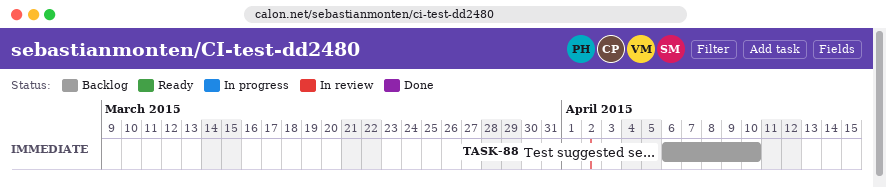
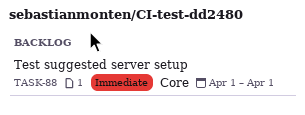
TASK-88, start: Apr 6 -> Apr 1
TASK-88, due: Apr 10 -> Apr 1

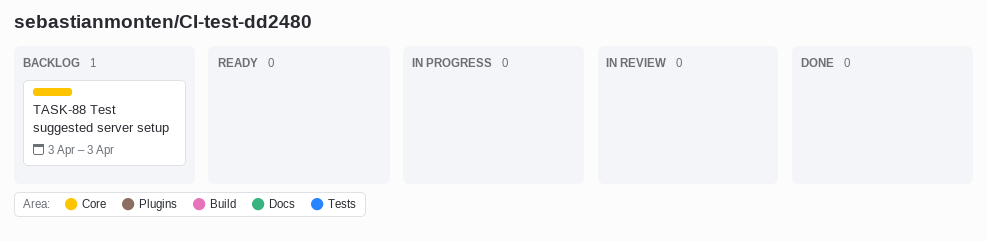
TASK-88, start: Apr 1 -> Apr 3
TASK-88, due: Apr 1 -> Apr 3

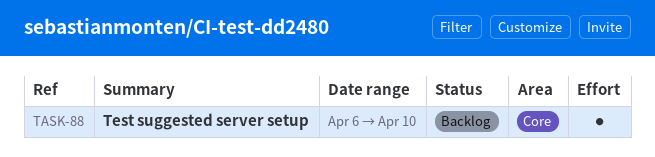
TASK-88, start: Apr 3 -> Apr 6
TASK-88, due: Apr 3 -> Apr 10

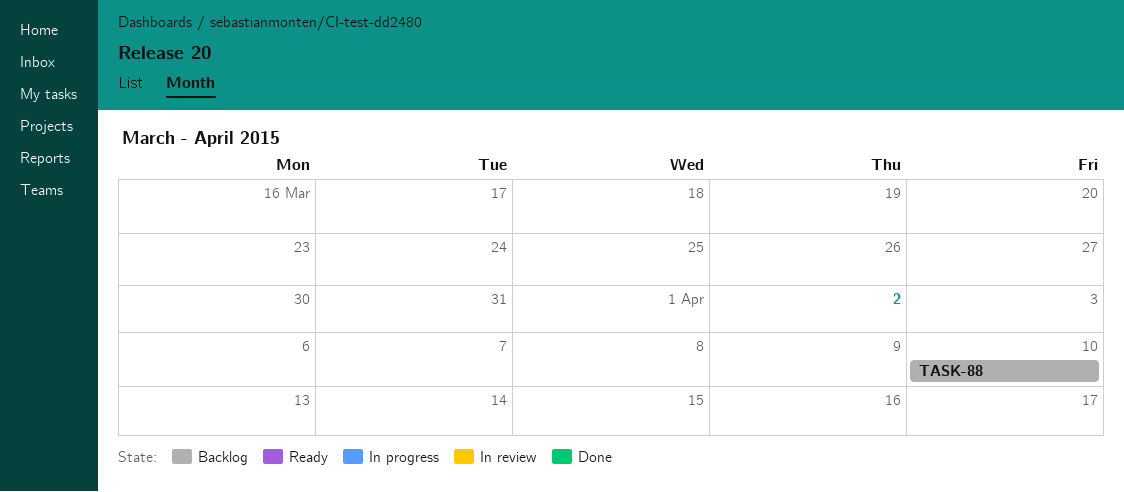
TASK-88, start: Apr 6 -> Apr 10

